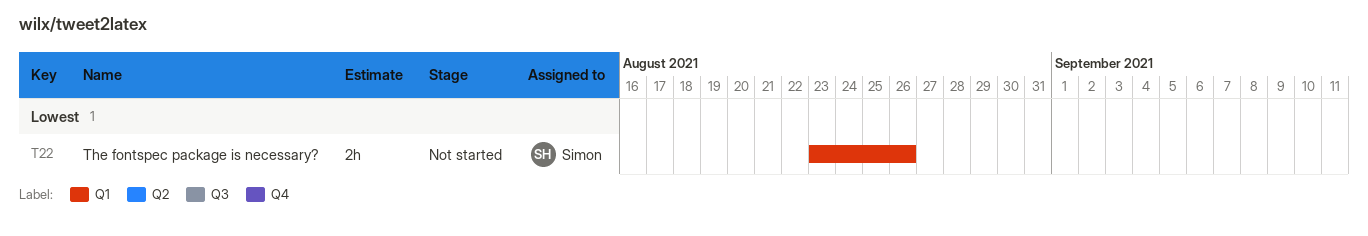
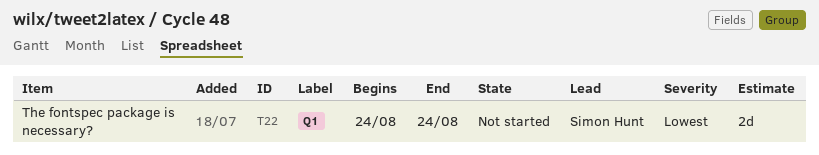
T22, estimate: 2h -> 2d
T22, start: Aug 23 -> Aug 24
T22, due: Aug 26 -> Aug 24

